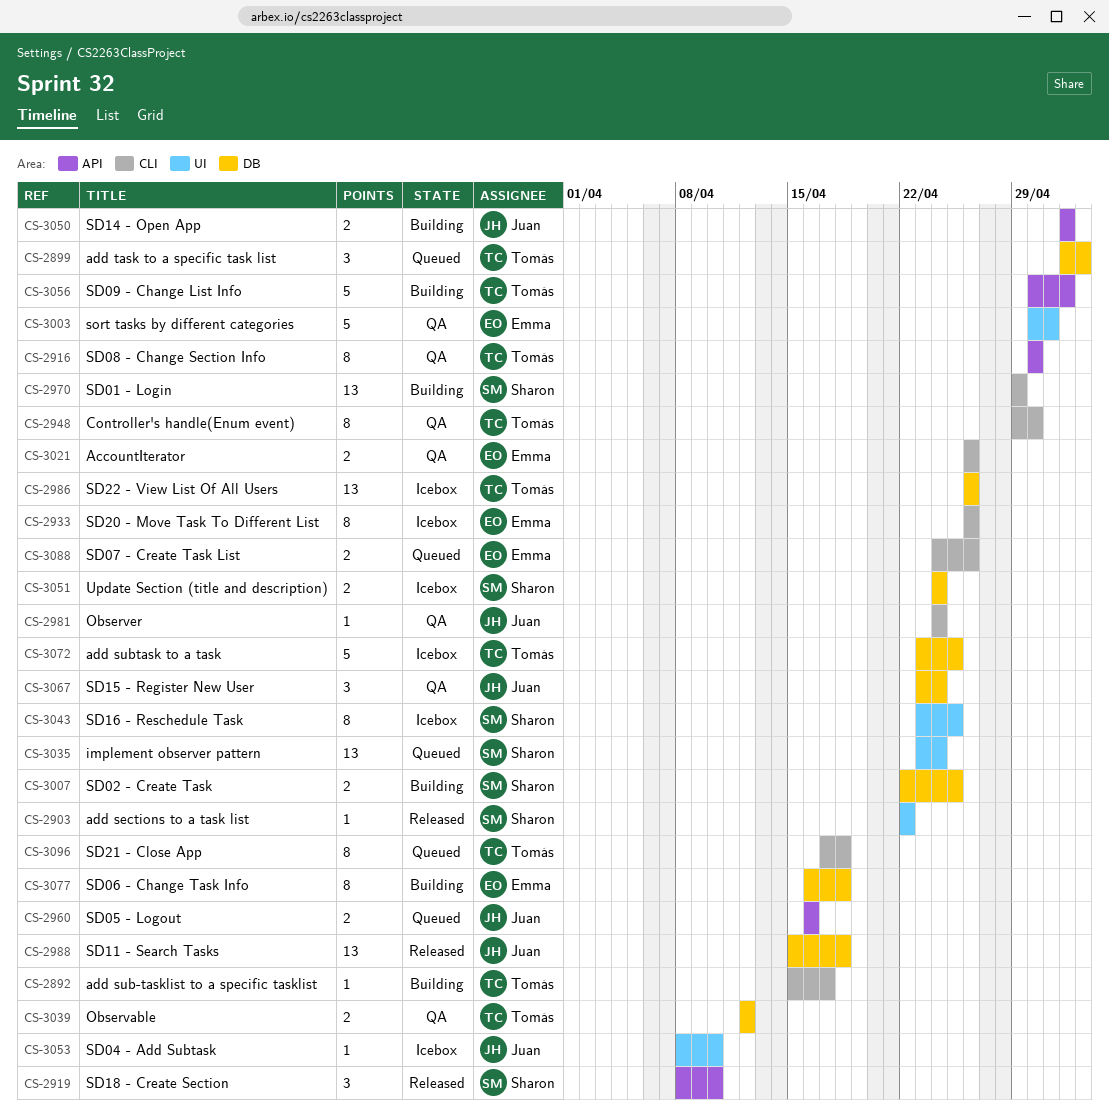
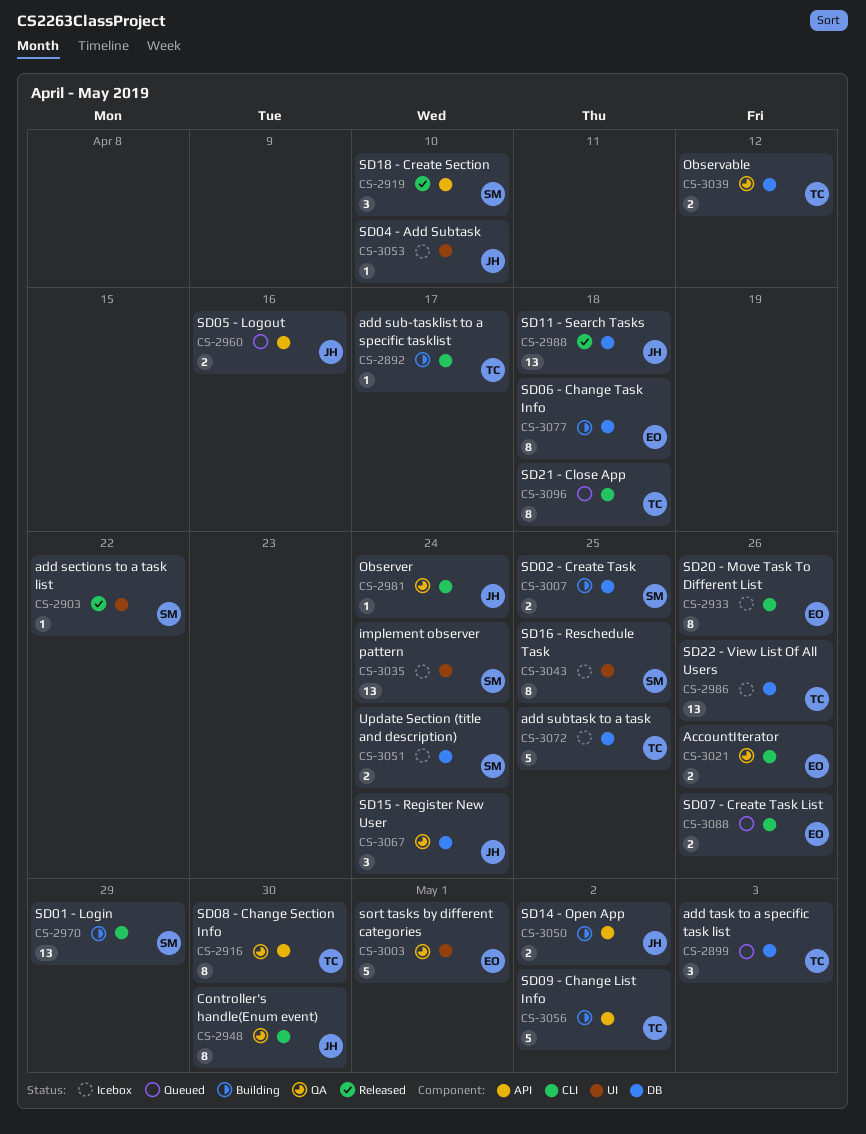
CS-2948, owner: Tomás -> Juan
CS-3035, status: Queued -> Icebox

